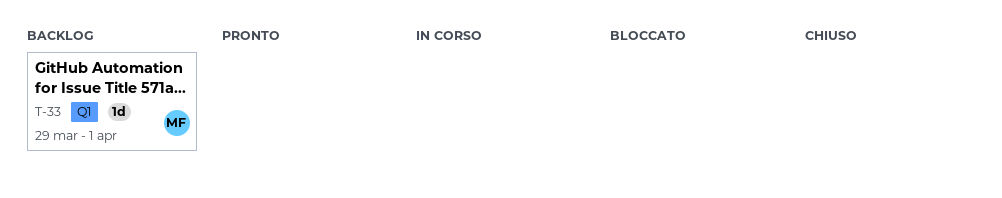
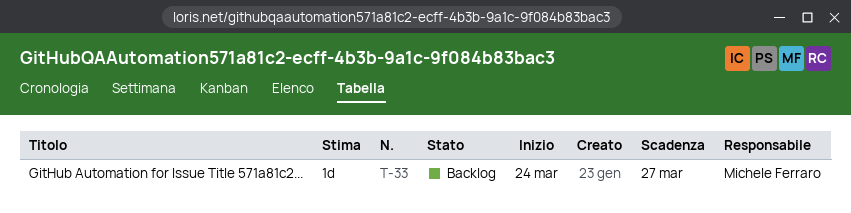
T-33, start: Mar 29 -> Mar 24
T-33, due: Apr 1 -> Mar 27

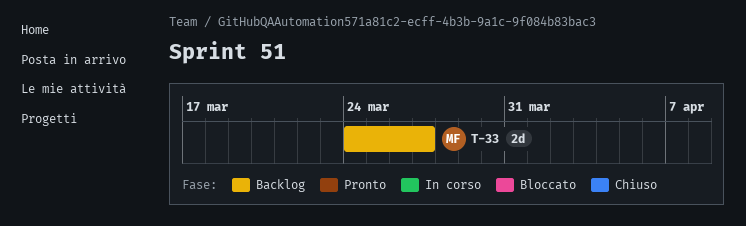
T-33, estimate: 1d -> 2d

